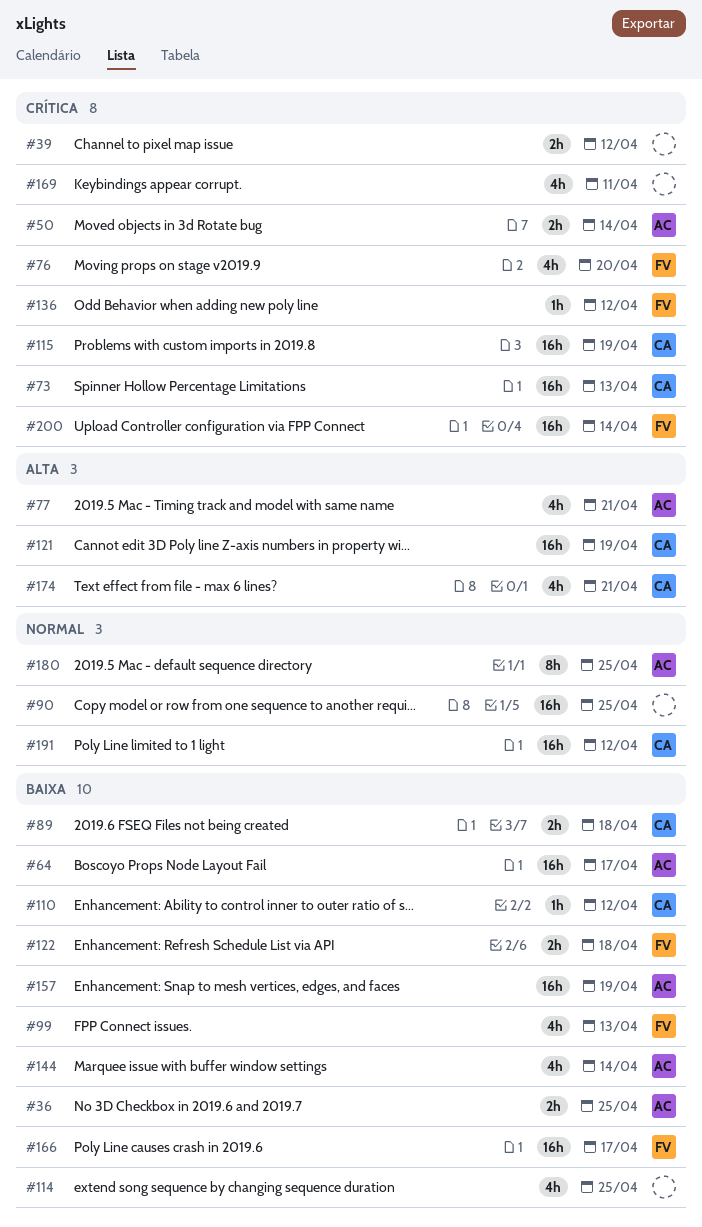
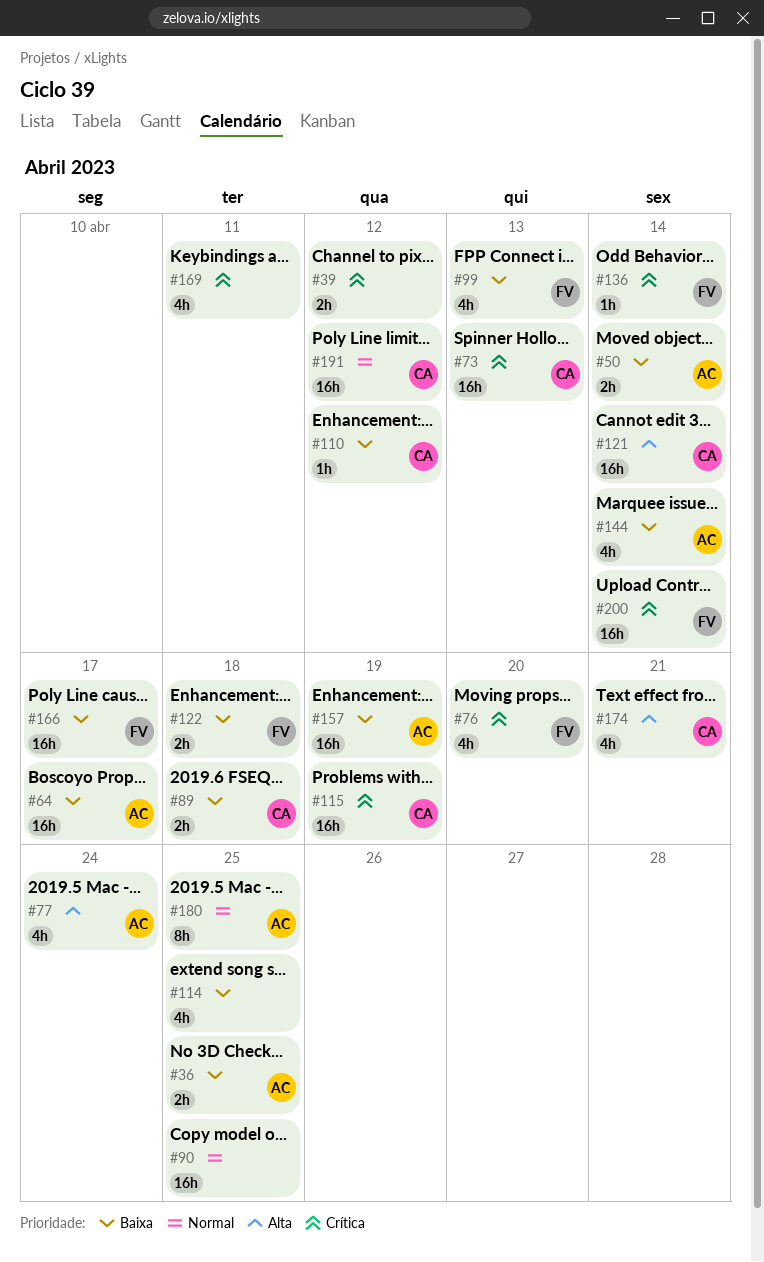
#50, priority: Crítica -> Baixa
#77, due: Apr 21 -> Apr 24
#121, due: Apr 19 -> Apr 14
#136, due: Apr 12 -> Apr 14

